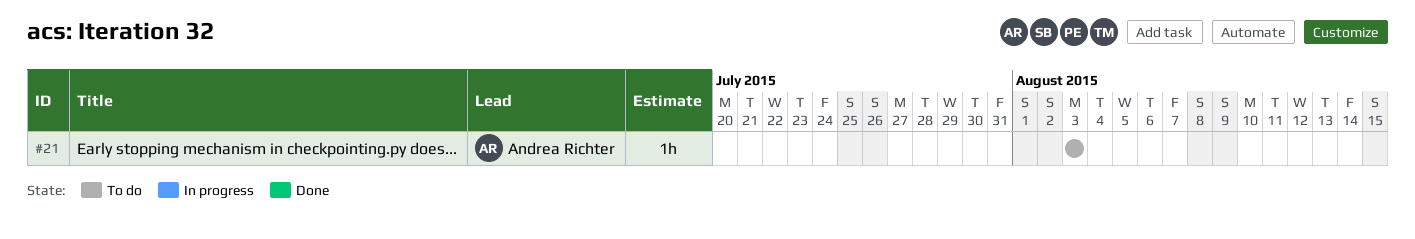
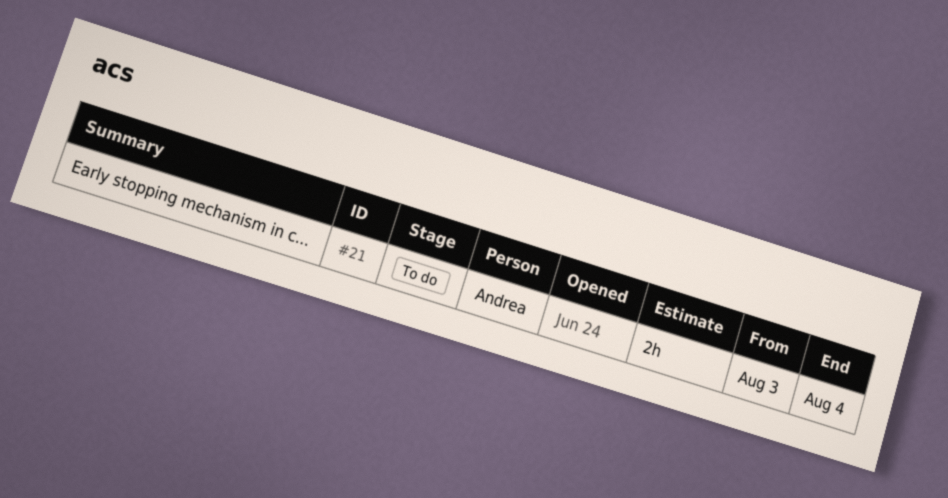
#21, estimate: 1h -> 2h
#21, due: Aug 3 -> Aug 4

